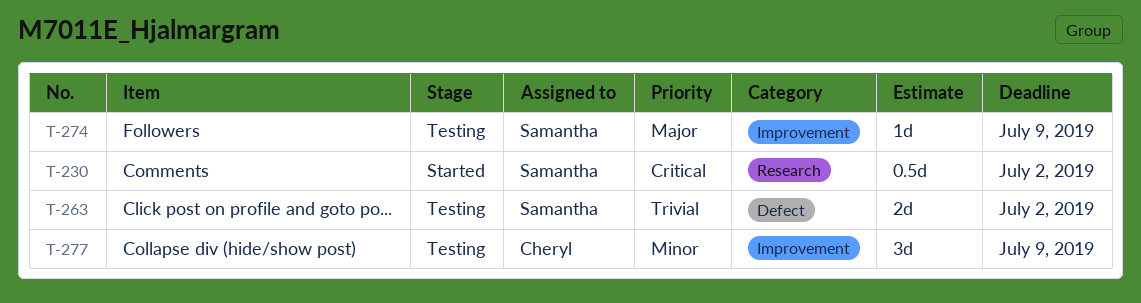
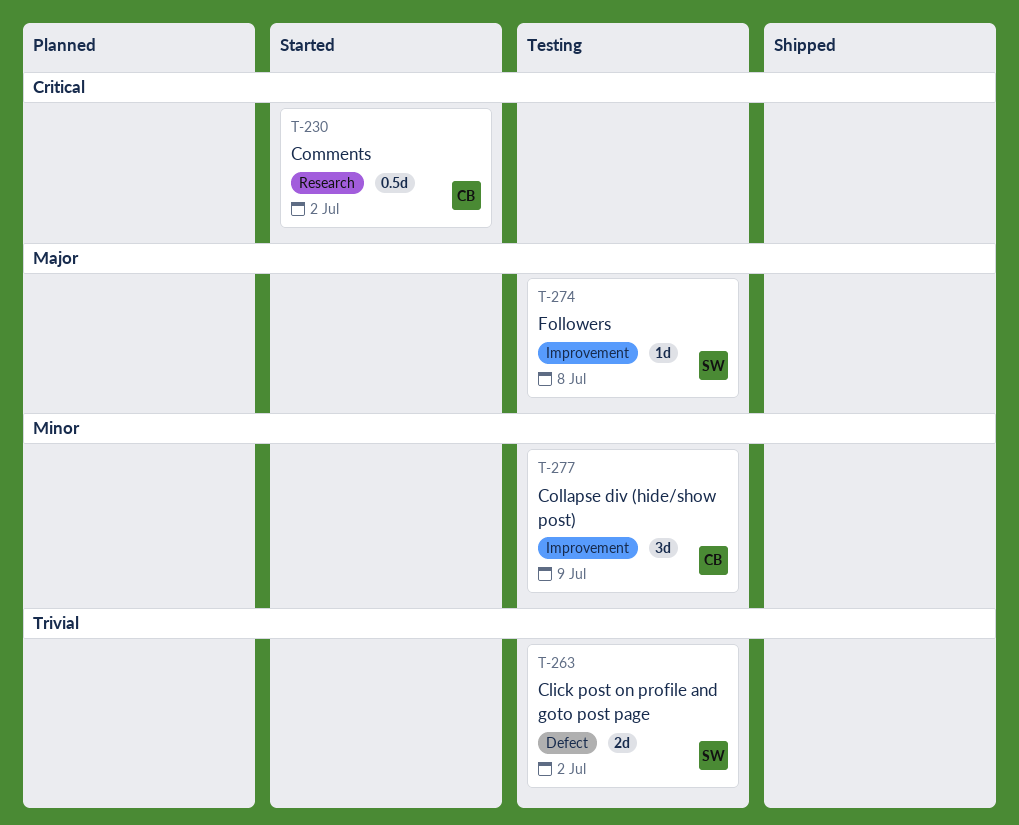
T-230, owner: Samantha -> Cheryl
T-274, due: Jul 9 -> Jul 8

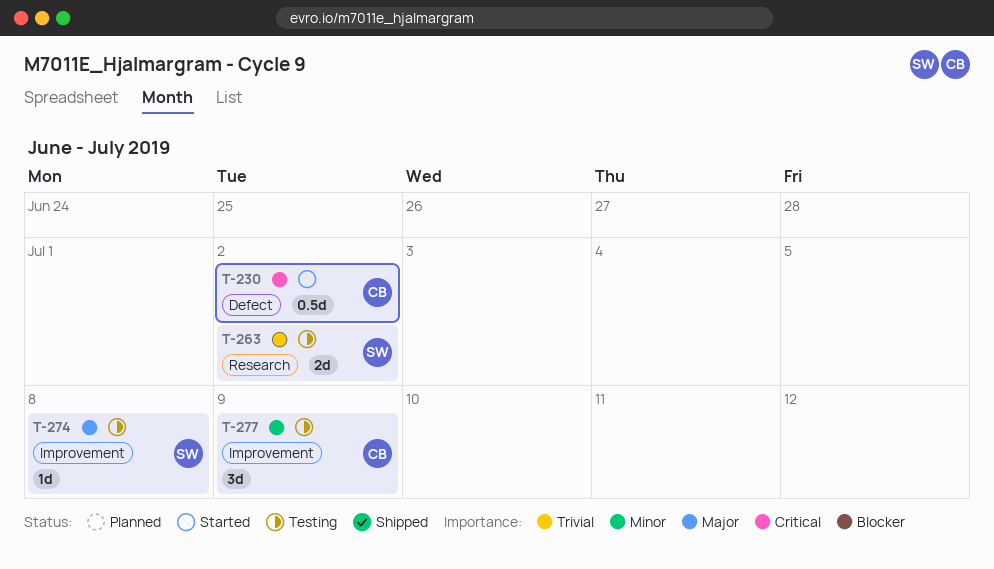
T-230, label: Research -> Defect
T-263, label: Defect -> Research

